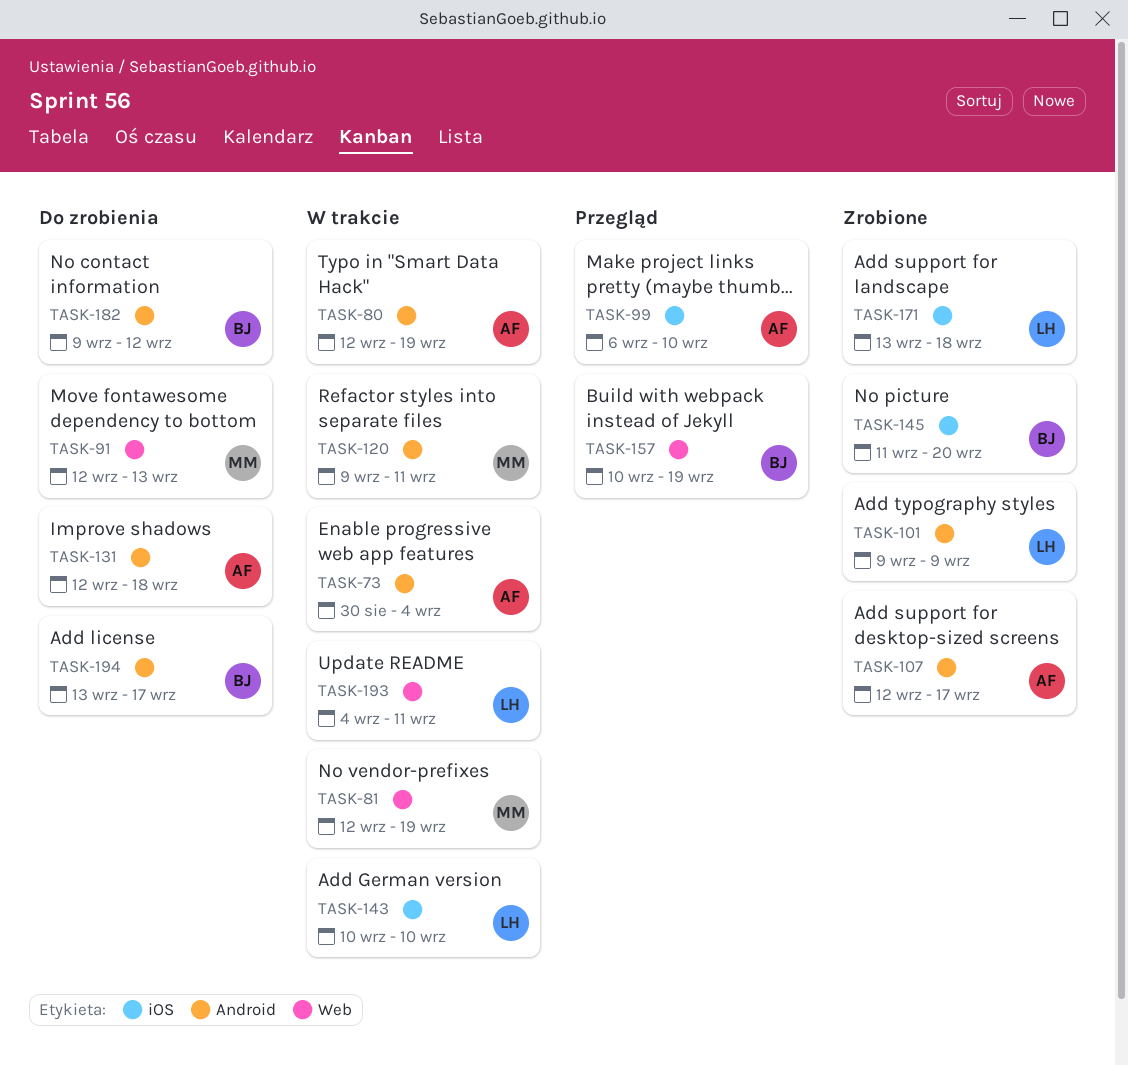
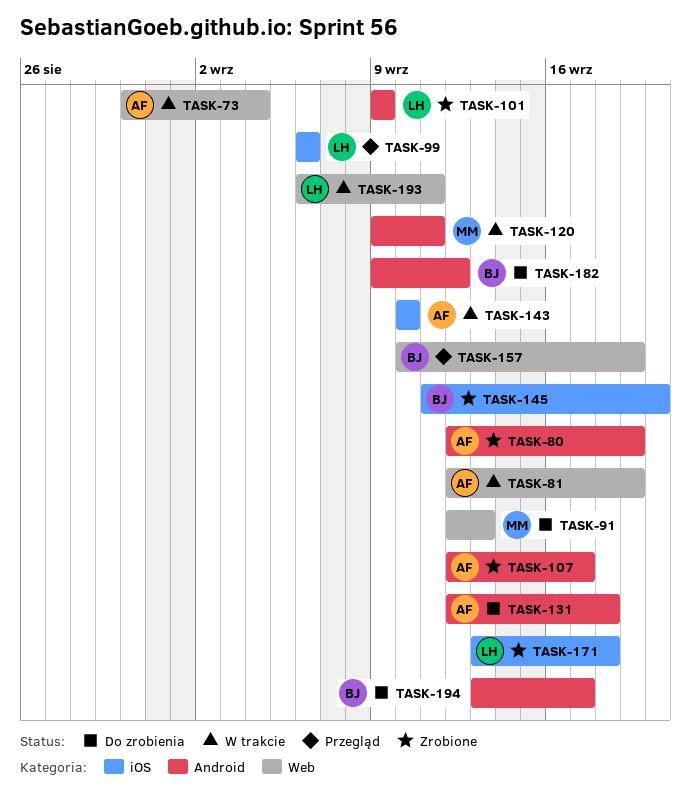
TASK-73, label: Android -> Web
TASK-80, status: W trakcie -> Zrobione
TASK-81, owner: MM -> AF
TASK-99, owner: AF -> LH
TASK-99, due: Sep 10 -> Sep 6
TASK-143, owner: LH -> AF
TASK-193, start: Sep 4 -> Sep 6

